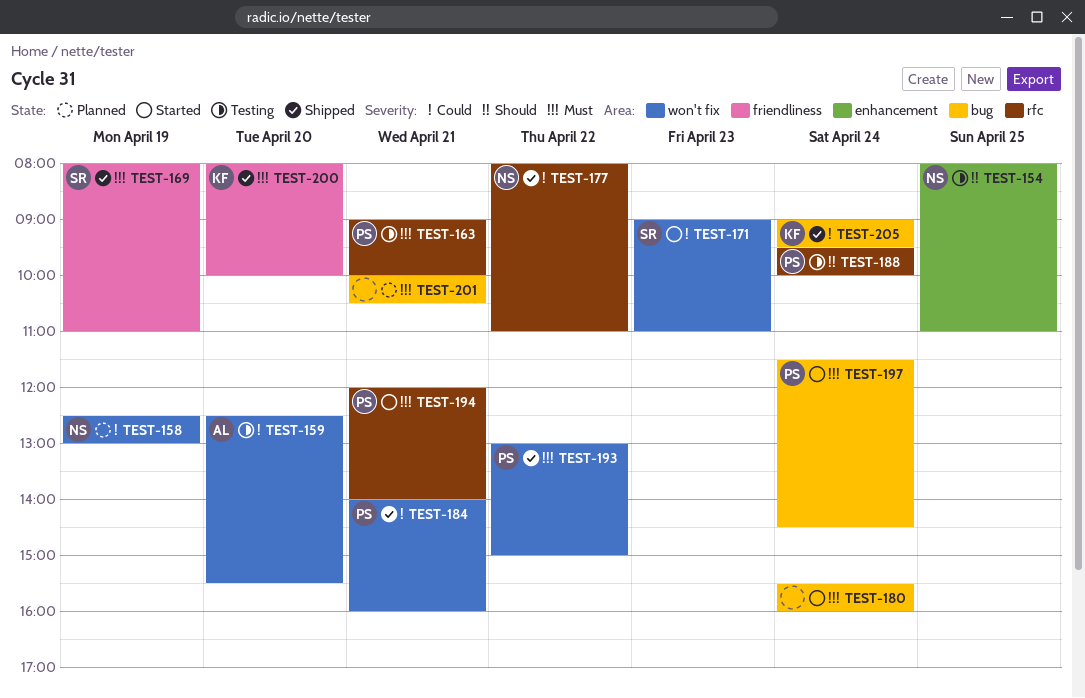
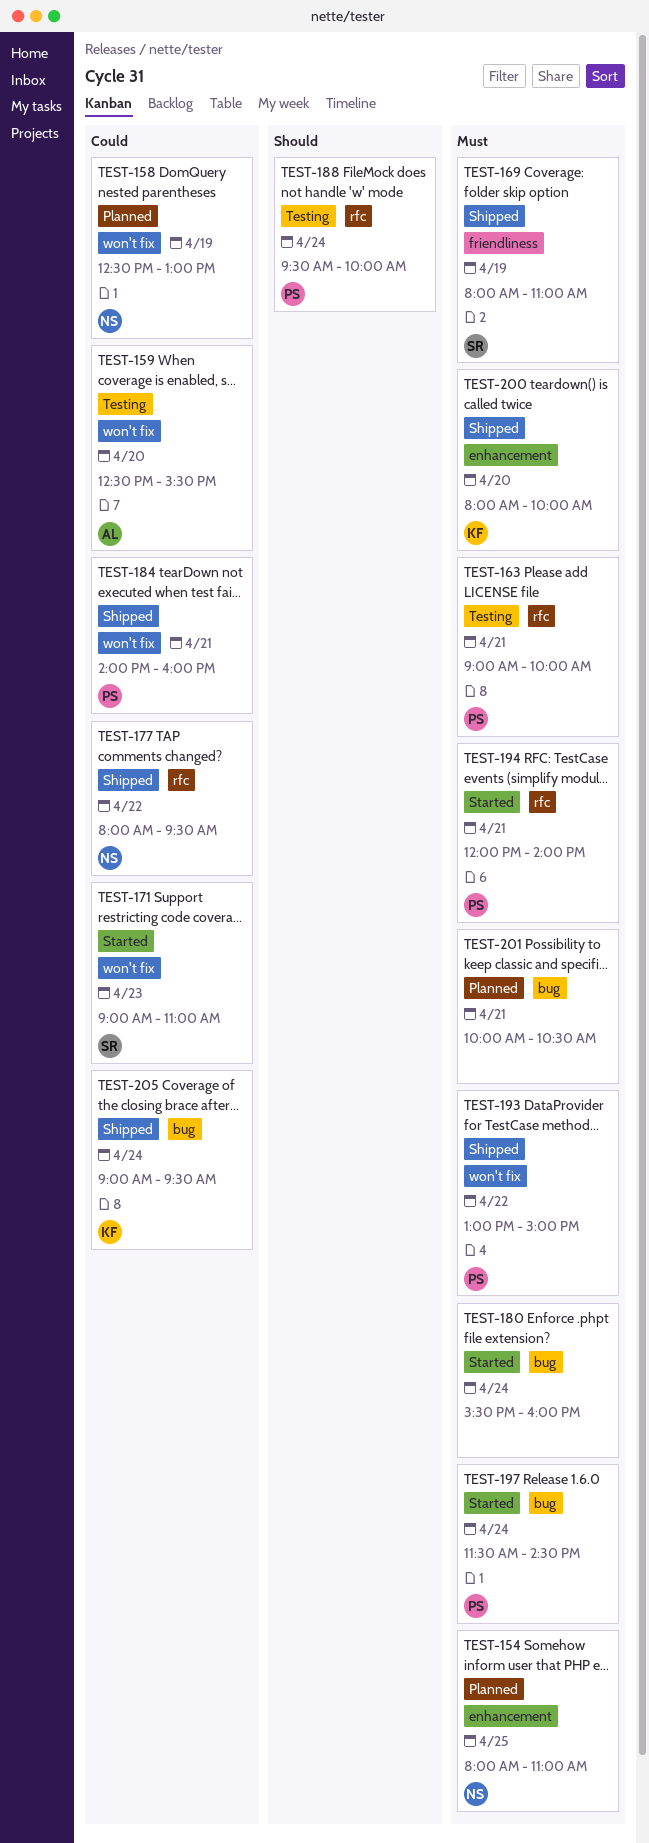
TEST-154, status: Testing -> Planned
TEST-154, priority: Should -> Must
TEST-177, ends: 11:00 -> 09:30
TEST-200, label: friendliness -> enhancement

